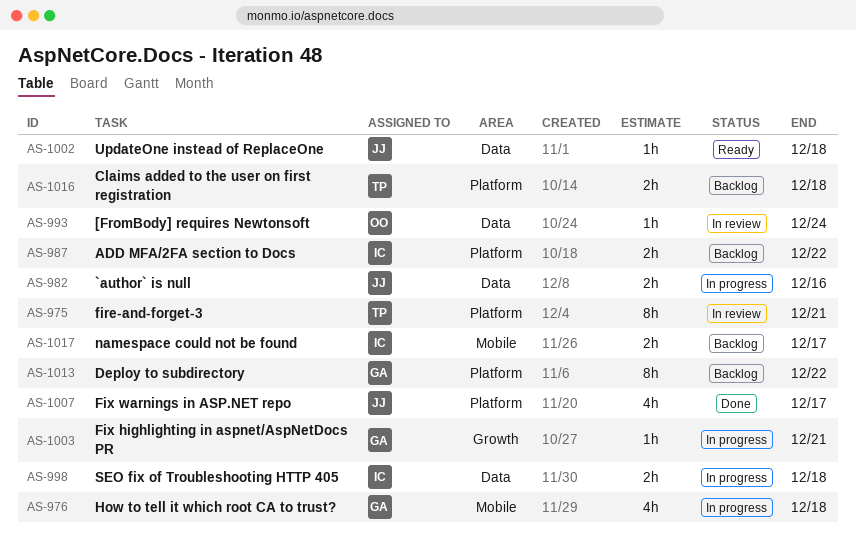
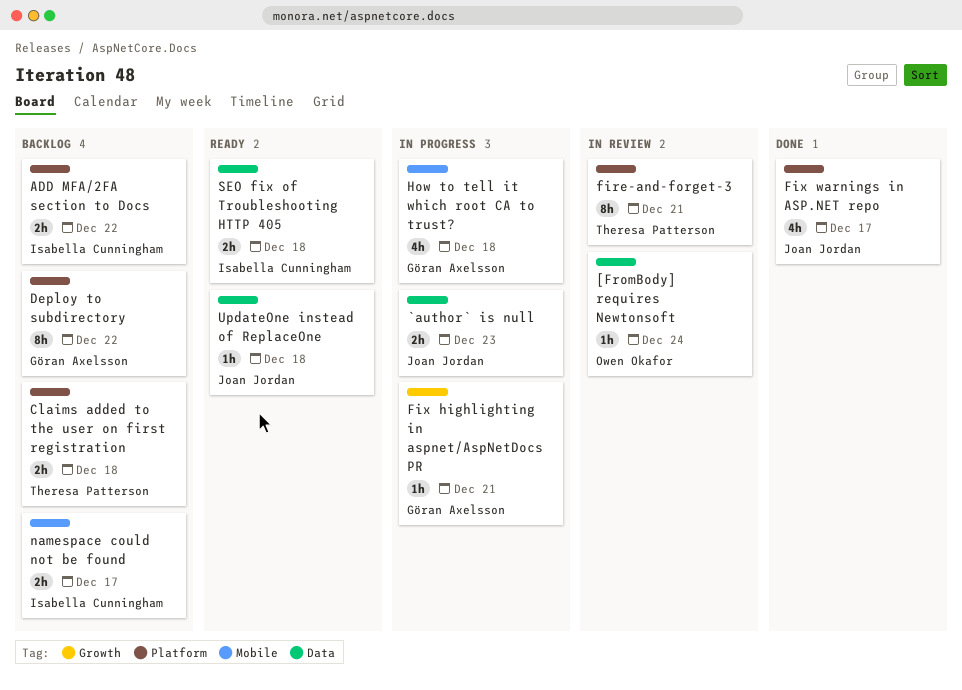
`author` is null, due: Dec 16 -> Dec 23
SEO fix of Troubleshooting HTTP 405, status: In progress -> Ready

